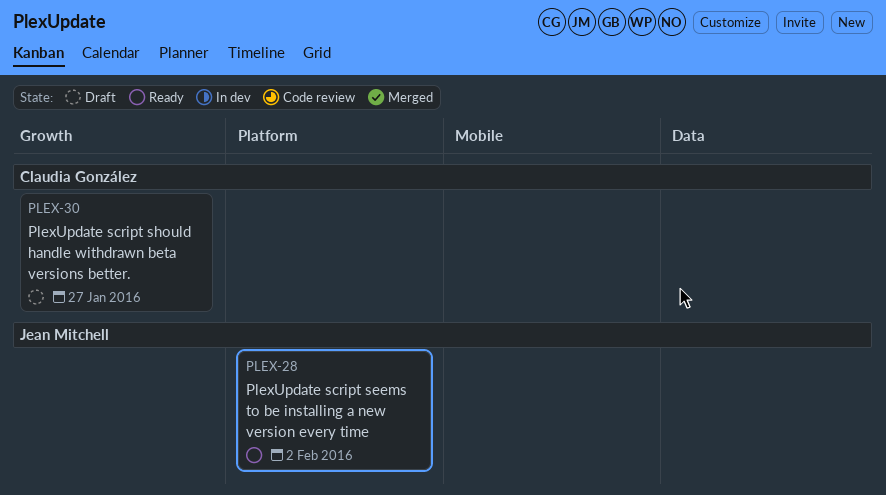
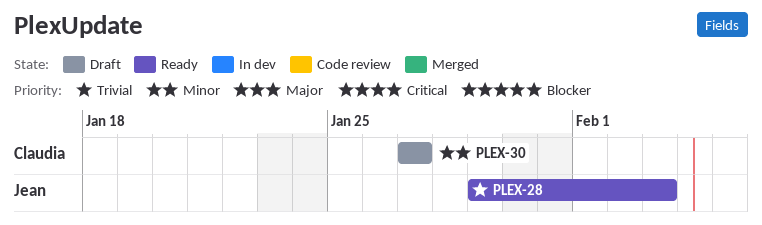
PLEX-28, due: Feb 2 -> Feb 3

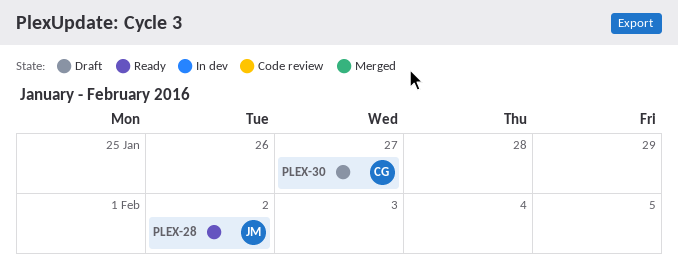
PLEX-28, due: Feb 3 -> Feb 2

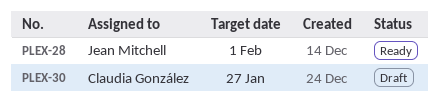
PLEX-28, due: Feb 2 -> Feb 1

